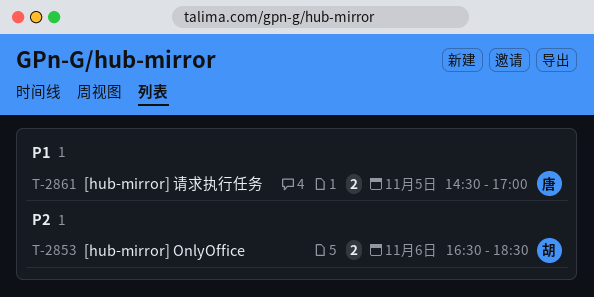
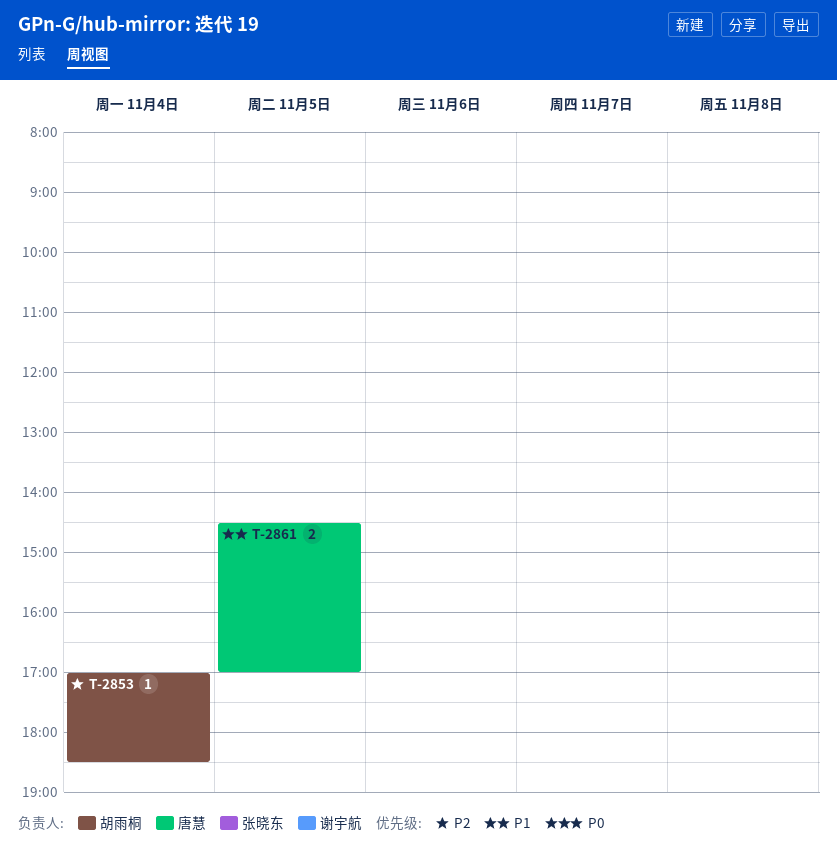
T-2853, estimate: 2 -> 1
T-2853, day: Nov 6 -> Nov 4
T-2853, begins: 16:30 -> 17:00

